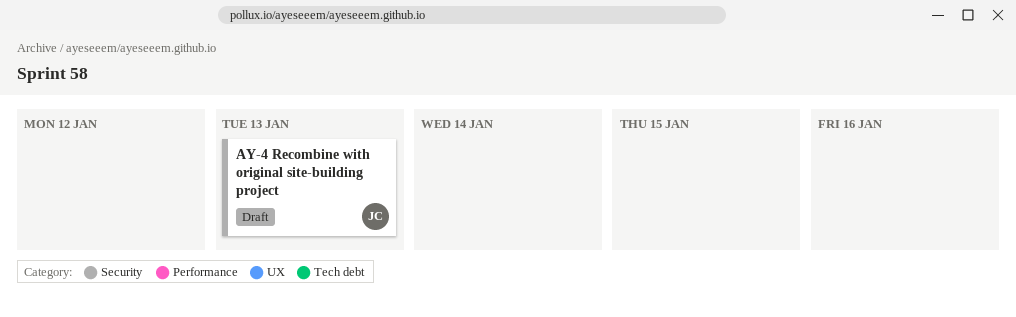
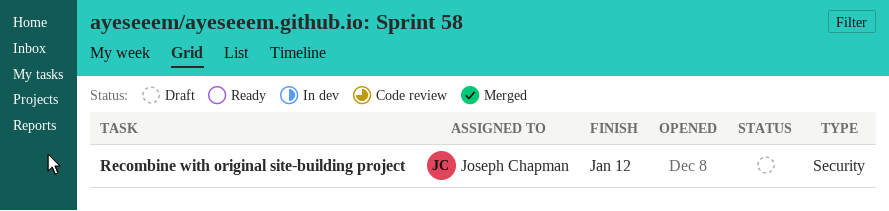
Recombine with original site-building project, due: Jan 13 -> Jan 12

